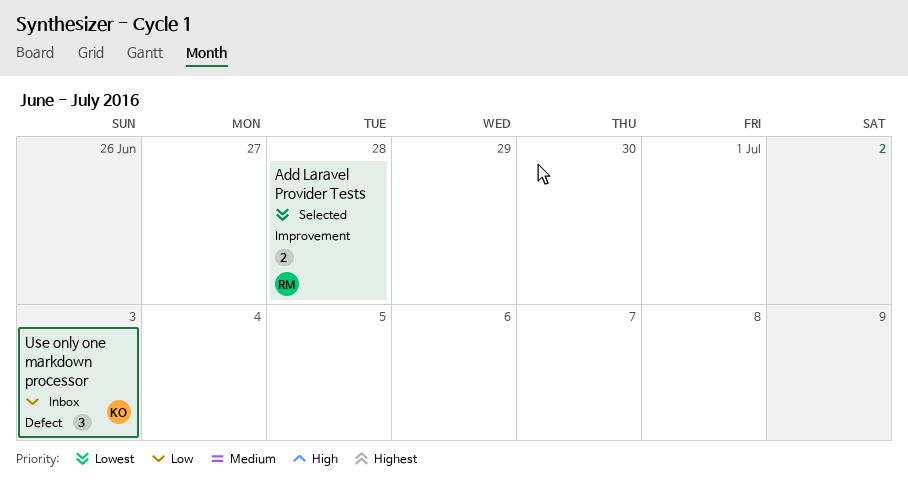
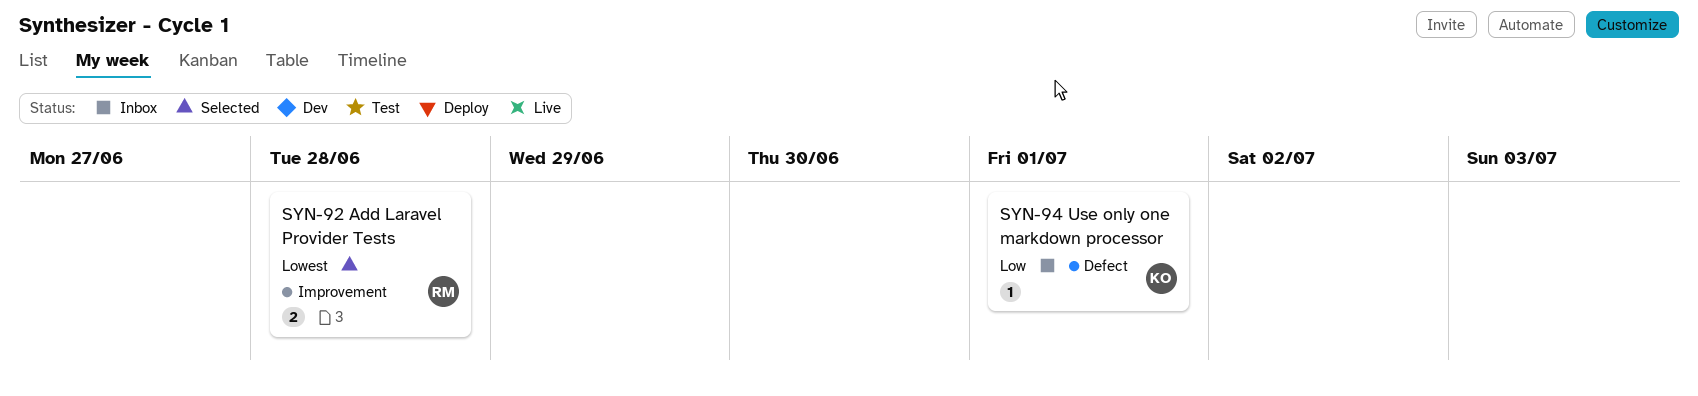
Use only one markdown processor, estimate: 3 -> 1
Use only one markdown processor, due: Jul 3 -> Jul 1

